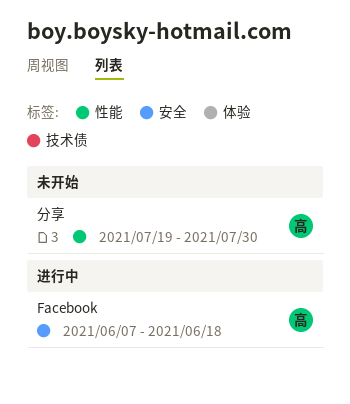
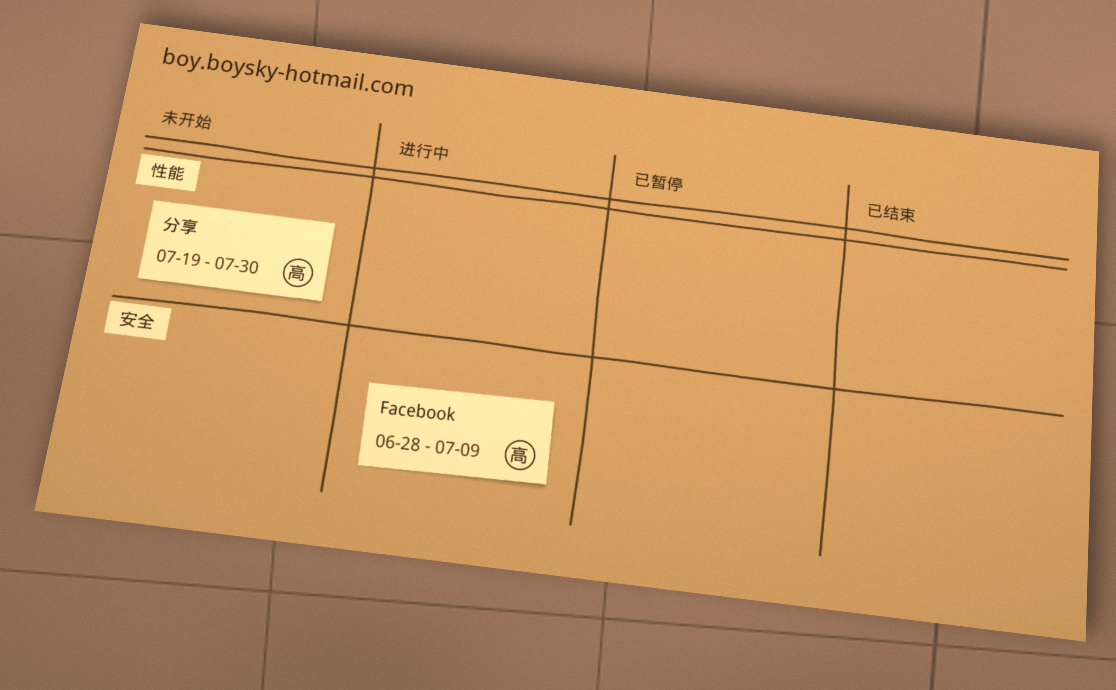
Facebook, start: Jun 7 -> Jun 28
Facebook, due: Jun 18 -> Jul 9

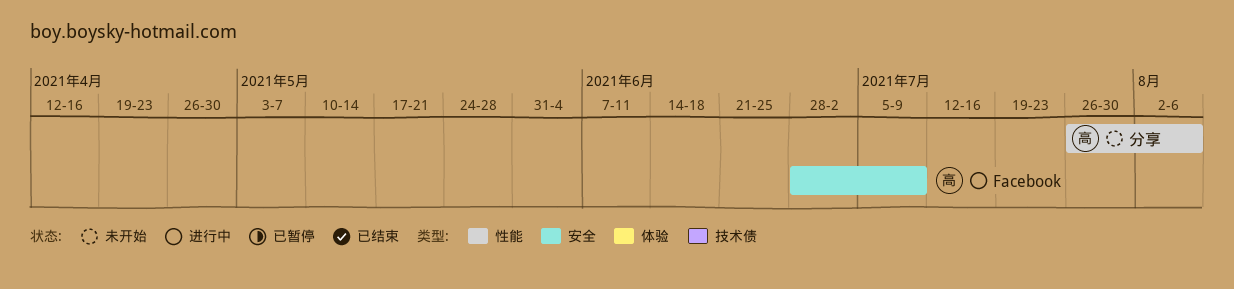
分享, start: Jul 19 -> Jul 26
分享, due: Jul 30 -> Aug 6

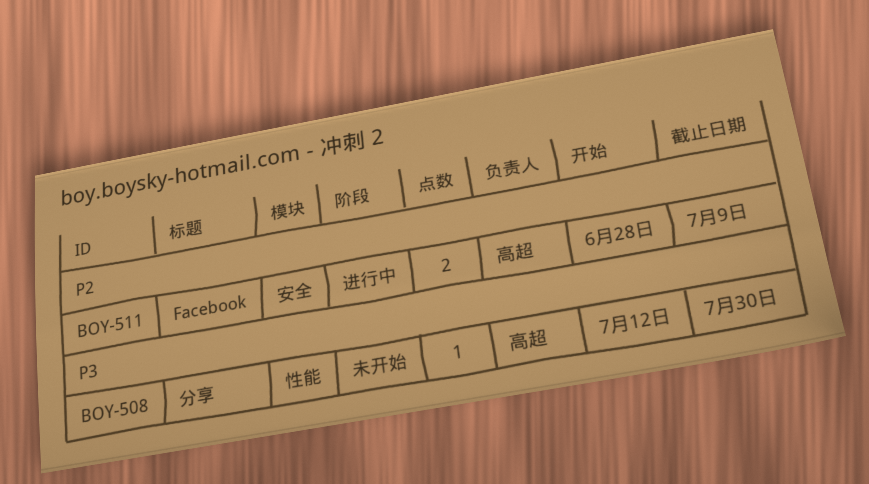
分享, start: Jul 26 -> Jul 12
分享, due: Aug 6 -> Jul 30

